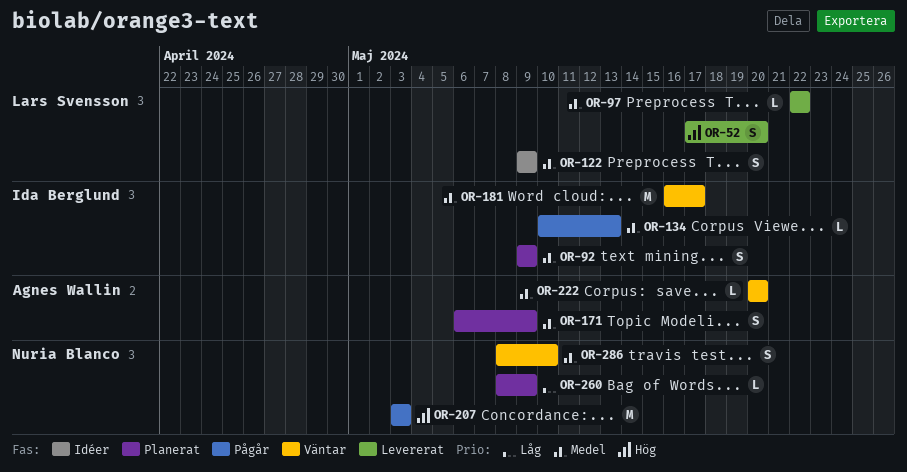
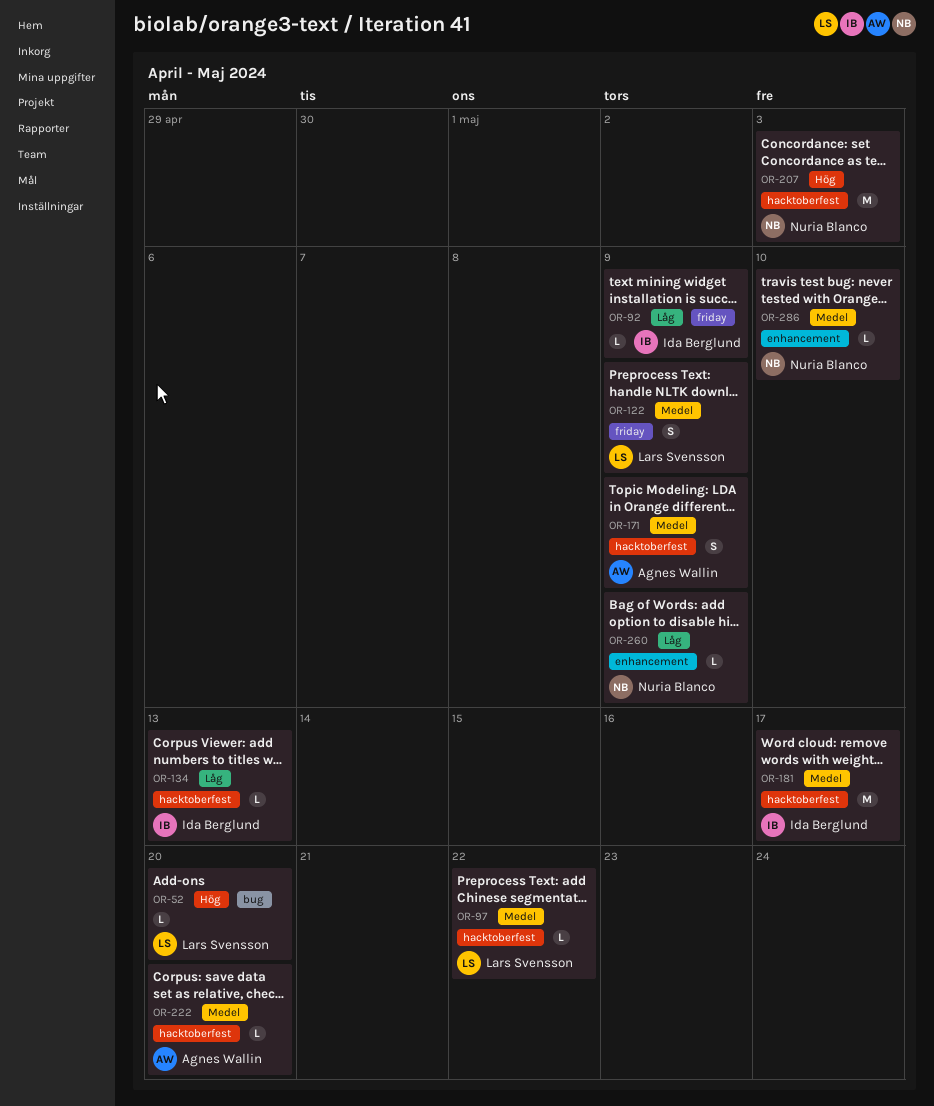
OR-52, estimate: S -> L
OR-92, priority: Medel -> Låg
OR-92, estimate: S -> L
OR-134, priority: Medel -> Låg
OR-286, estimate: S -> L

